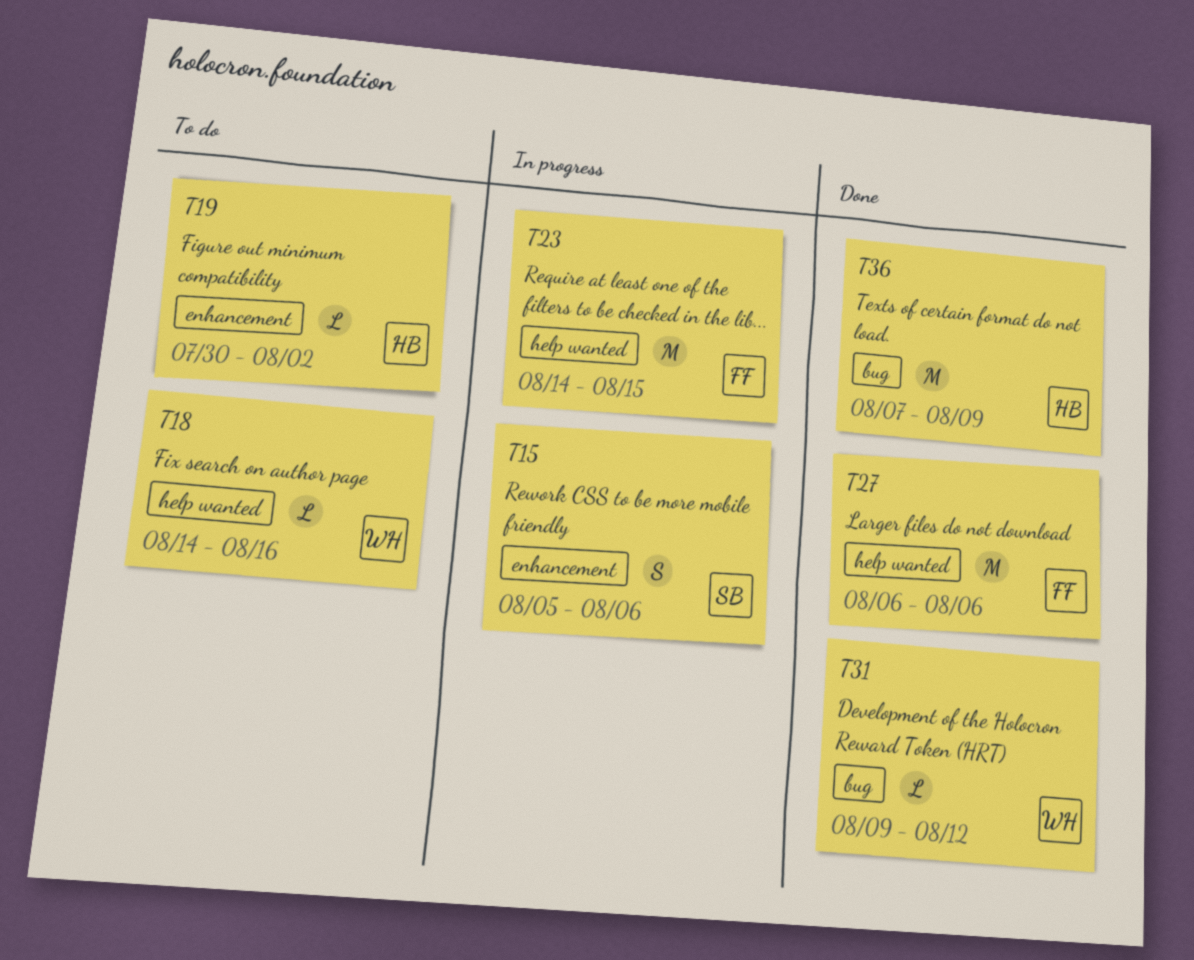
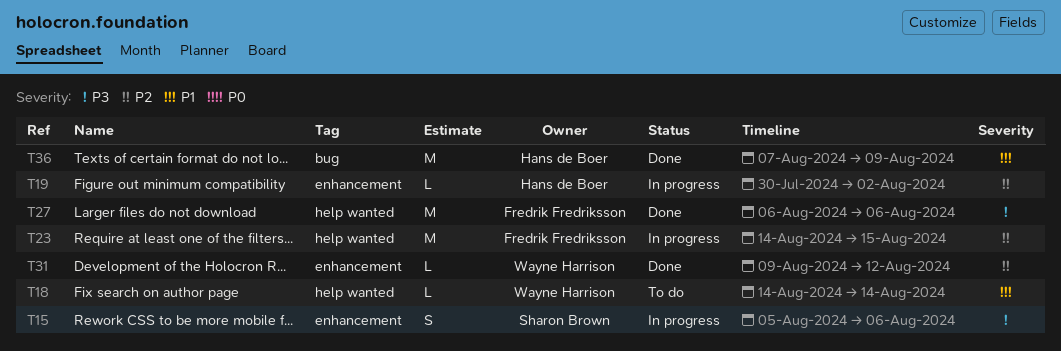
T18, due: Aug 16 -> Aug 14
T19, status: To do -> In progress
T31, label: bug -> enhancement

